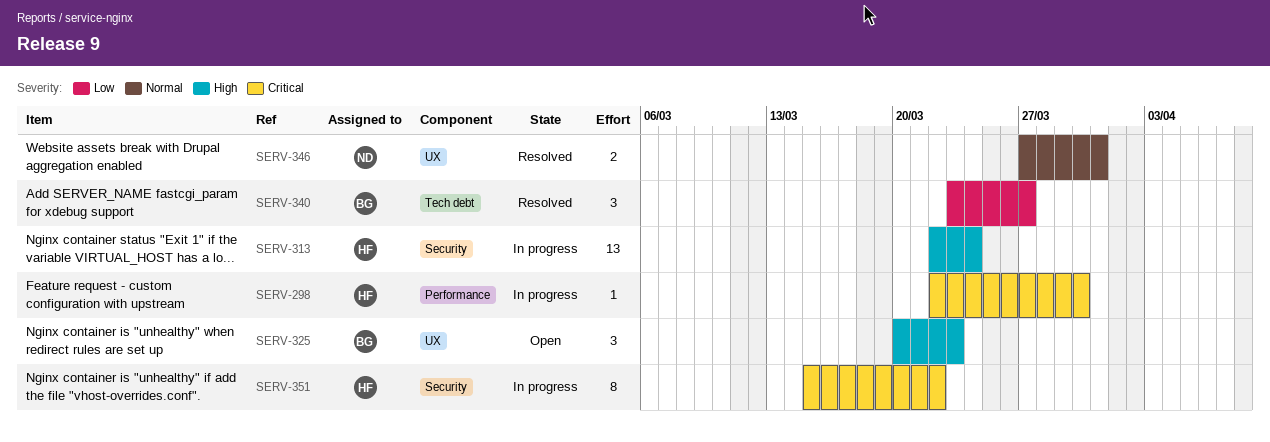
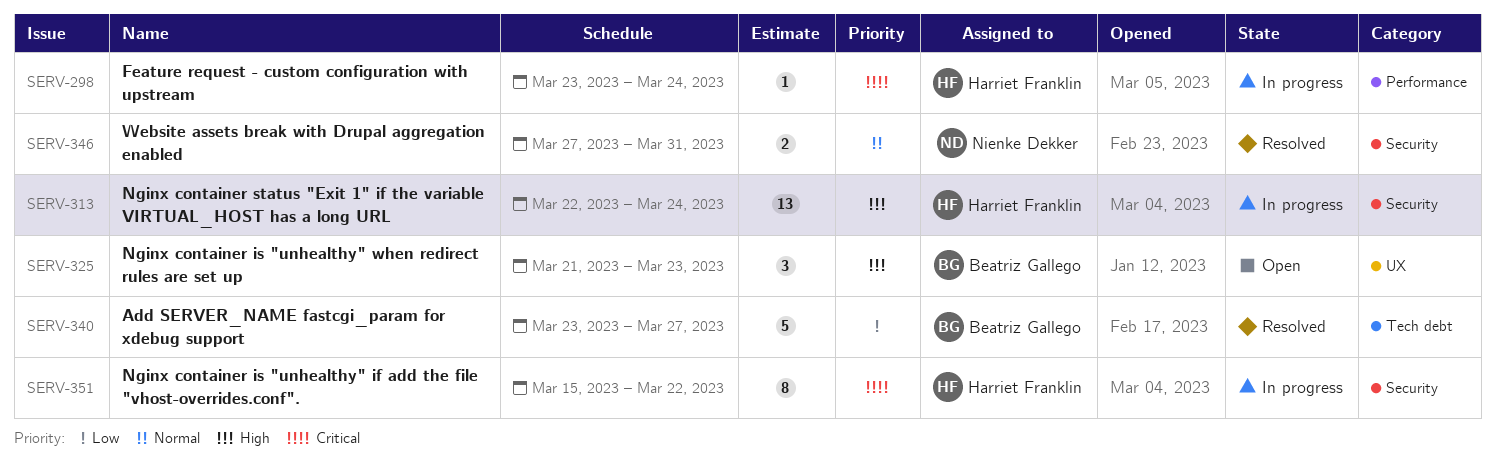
SERV-298, start: Mar 22 -> Mar 23
SERV-298, due: Mar 30 -> Mar 24
SERV-325, start: Mar 20 -> Mar 21
SERV-340, estimate: 3 -> 5
SERV-346, label: UX -> Security

